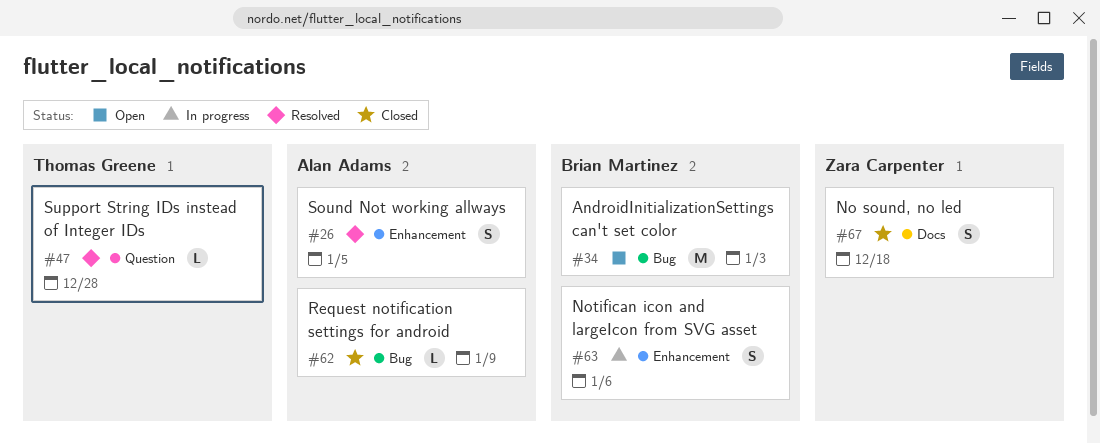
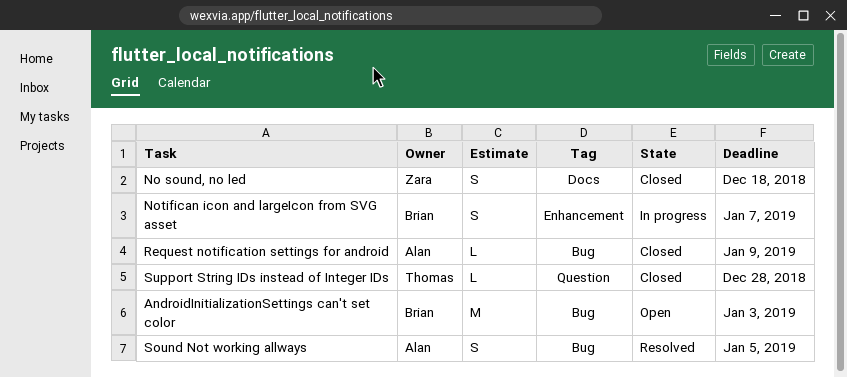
Notifican icon and largeIcon from SVG asset, due: Jan 6 -> Jan 7
Sound Not working allways, label: Enhancement -> Bug
Support String IDs instead of Integer IDs, status: Resolved -> Closed

